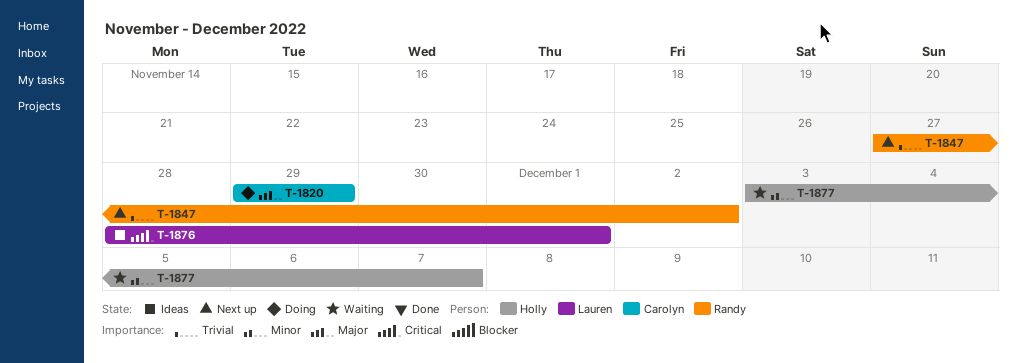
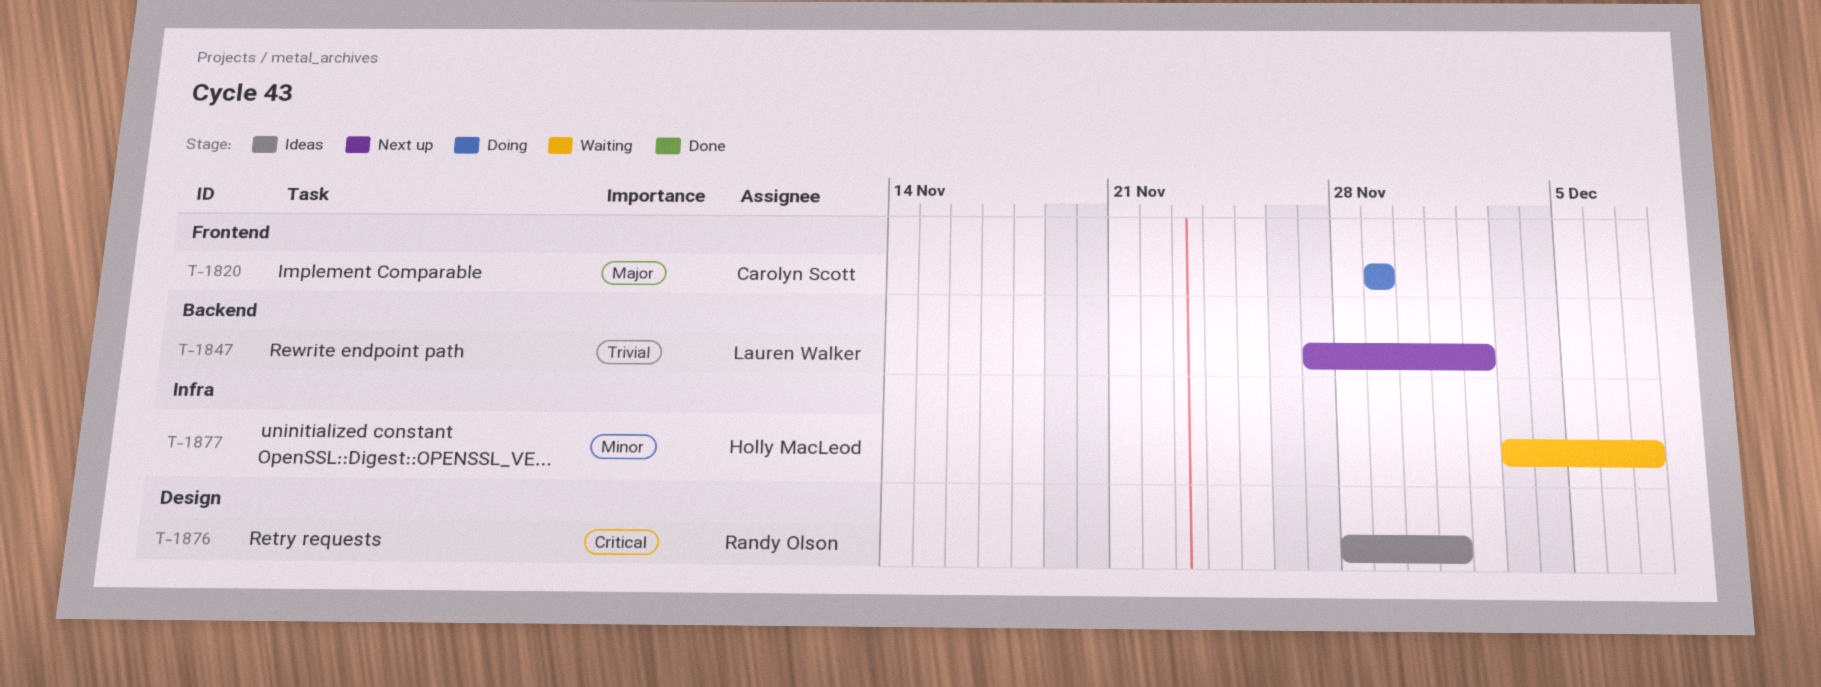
T-1847, owner: Randy Olson -> Lauren Walker
T-1876, owner: Lauren Walker -> Randy Olson

